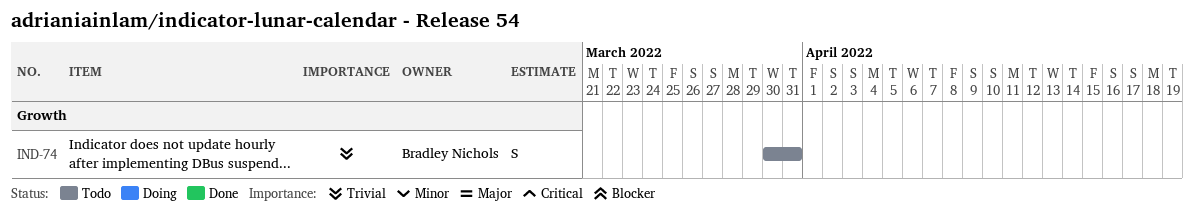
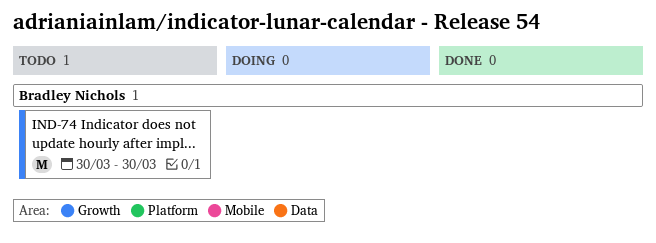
IND-74, estimate: S -> M
IND-74, due: Mar 31 -> Mar 30

